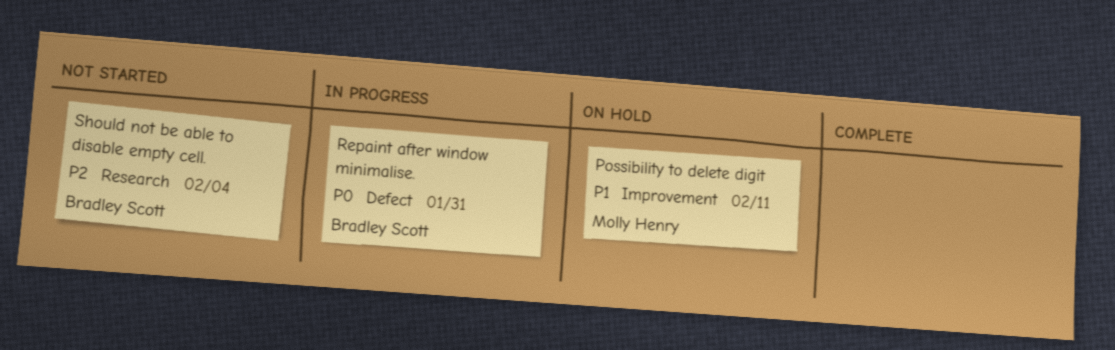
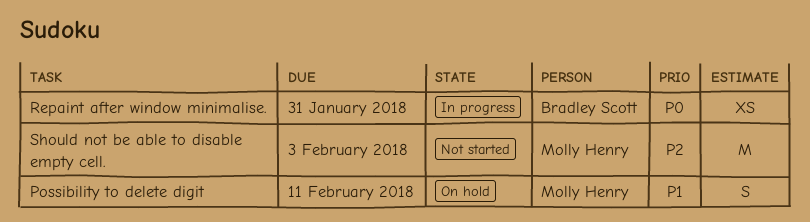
Should not be able to disable empty cell., owner: Bradley Scott -> Molly Henry
Should not be able to disable empty cell., due: Feb 4 -> Feb 3

